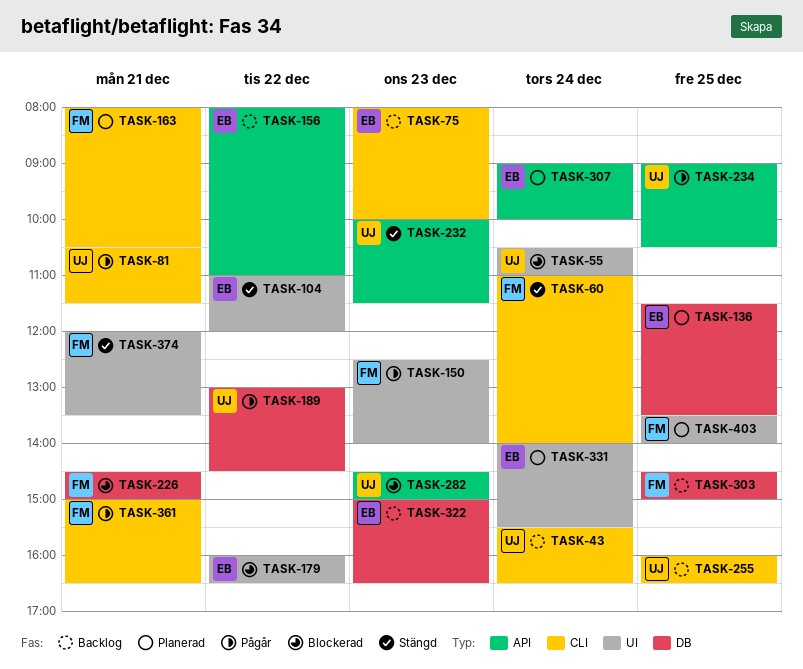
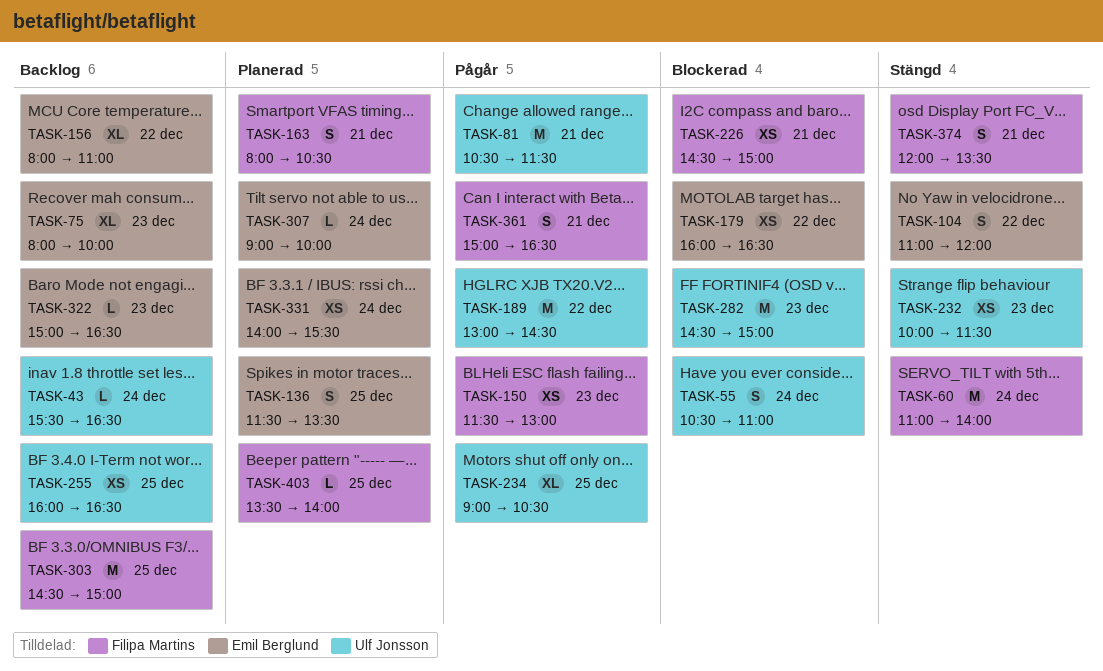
TASK-150, begins: 12:30 -> 11:30
TASK-150, ends: 14:00 -> 13:00

